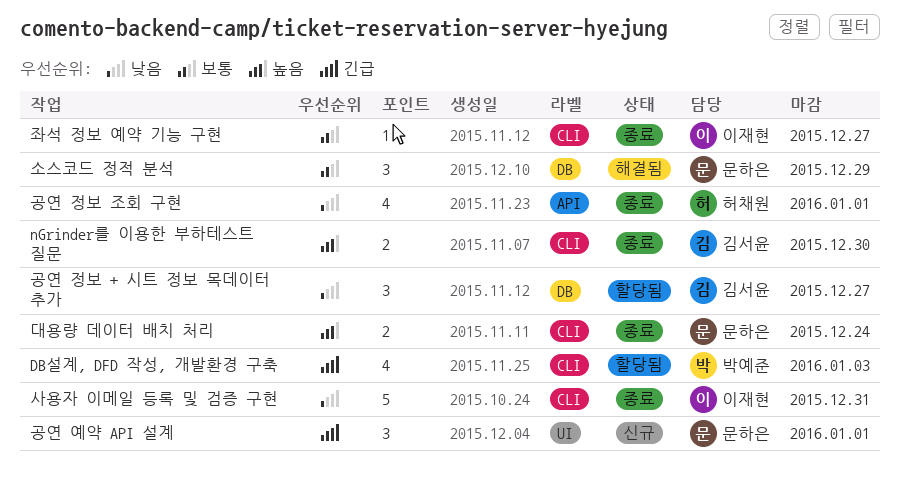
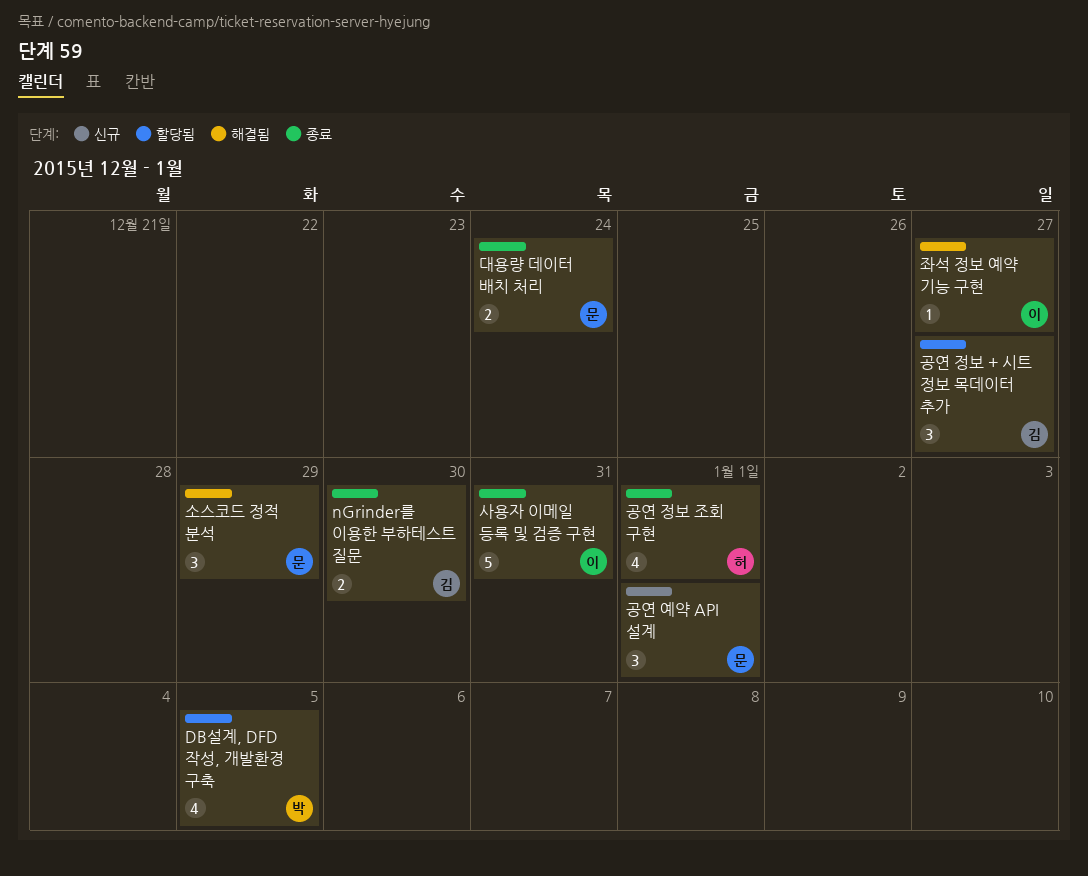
DB설계, DFD 작성, 개발환경 구축, due: Jan 3 -> Jan 5
좌석 정보 예약 기능 구현, status: 종료 -> 해결됨

